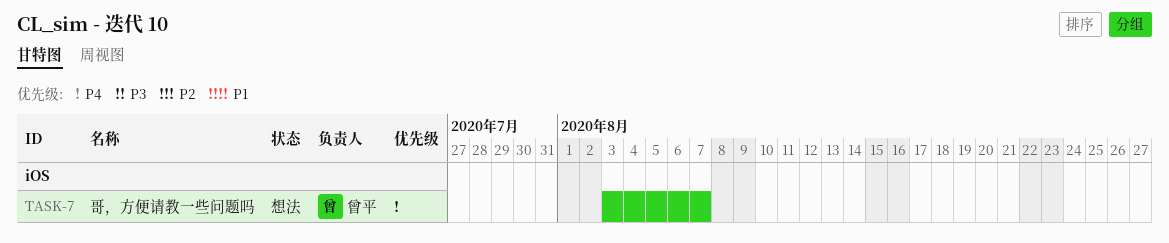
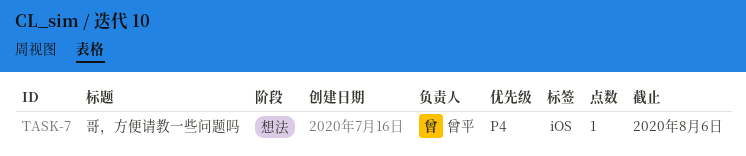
TASK-7, due: Aug 7 -> Aug 6

